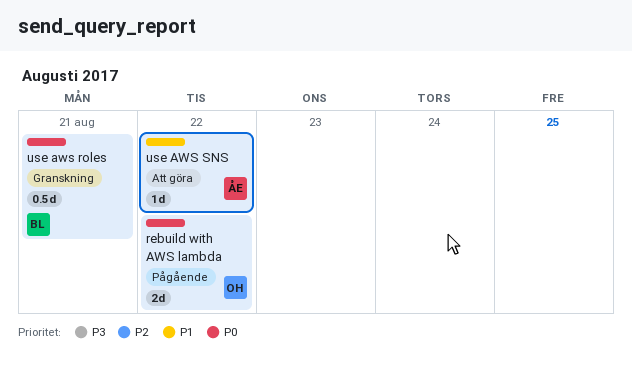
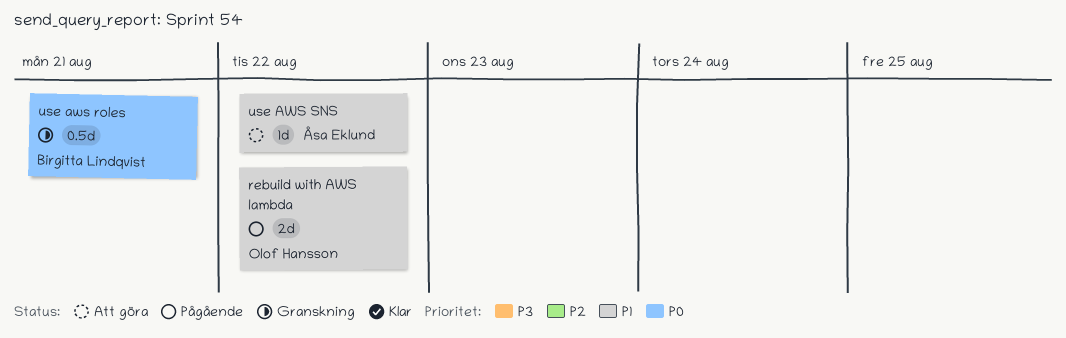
rebuild with AWS lambda, priority: P0 -> P1

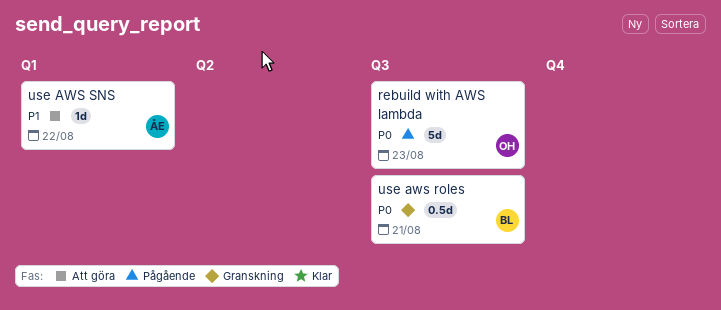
rebuild with AWS lambda, priority: P1 -> P0
rebuild with AWS lambda, estimate: 2d -> 5d
rebuild with AWS lambda, due: Aug 22 -> Aug 23

